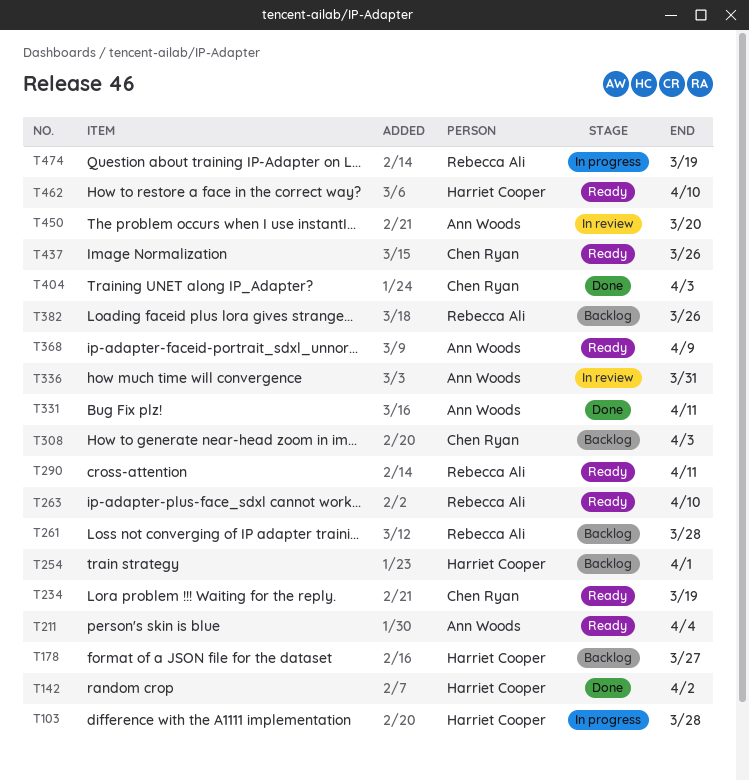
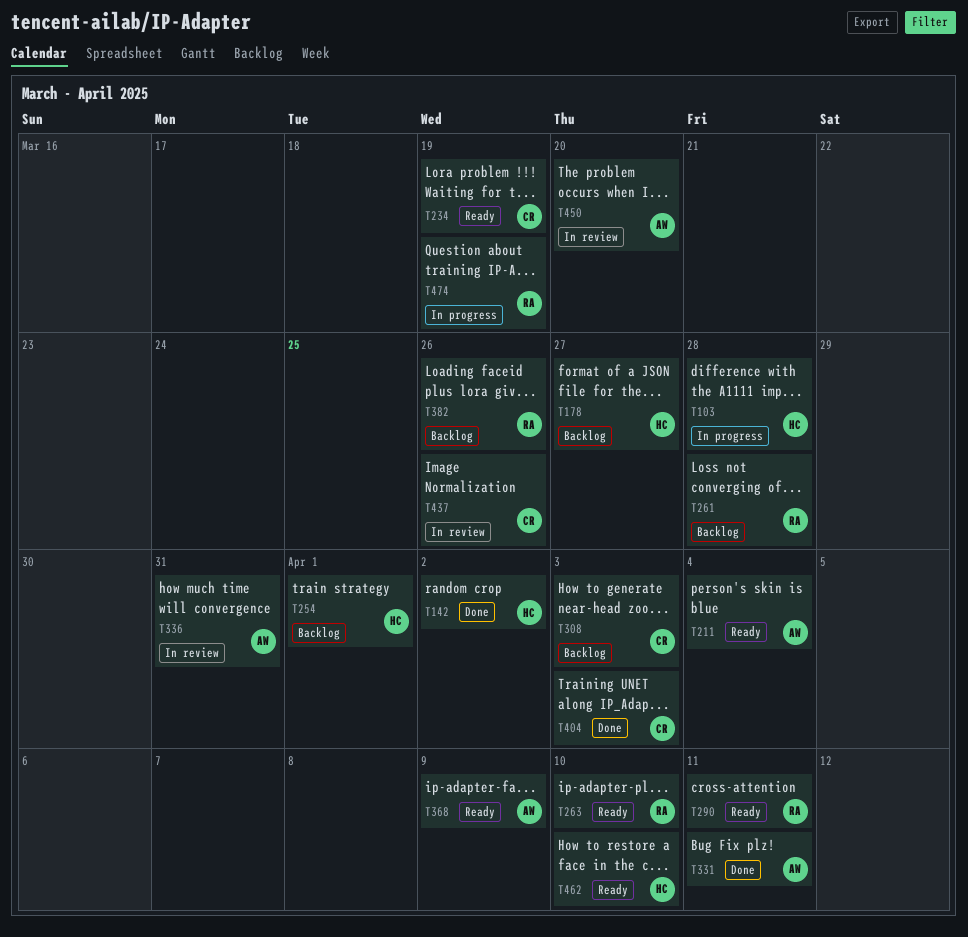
T437, status: Ready -> In review

